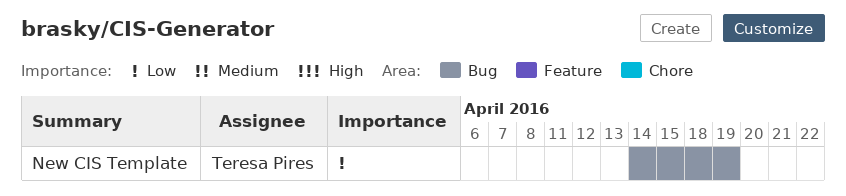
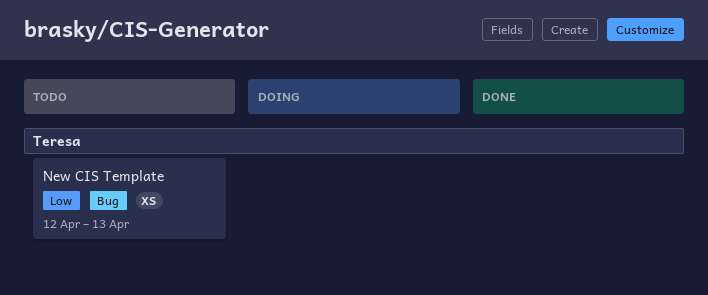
New CIS Template, start: Apr 14 -> Apr 12
New CIS Template, due: Apr 19 -> Apr 13

